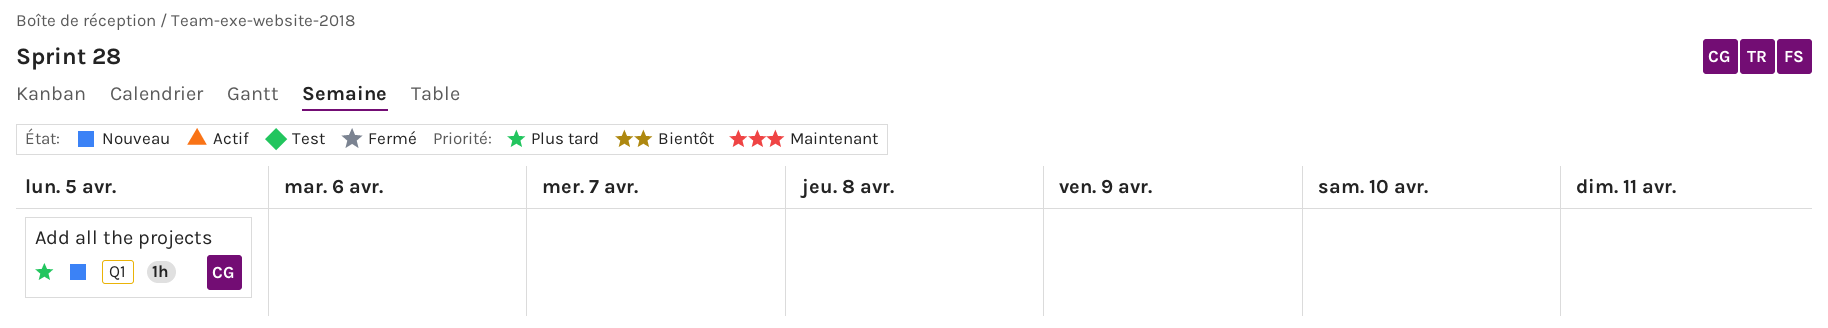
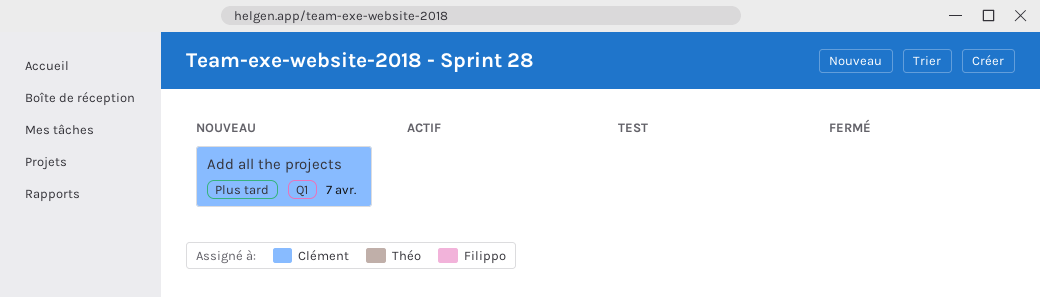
Add all the projects, due: Apr 5 -> Apr 7

